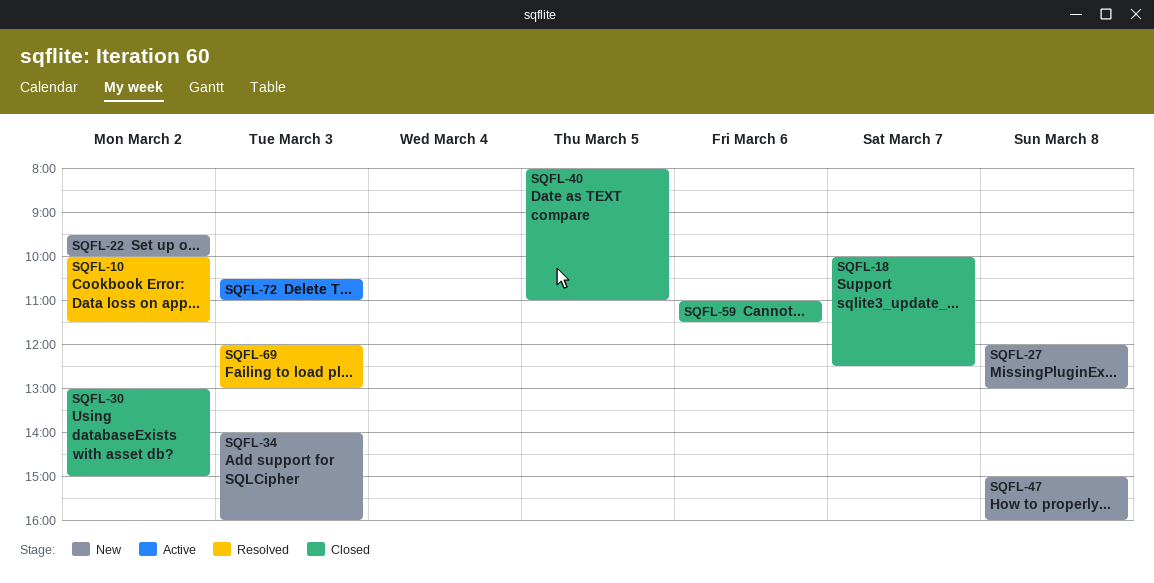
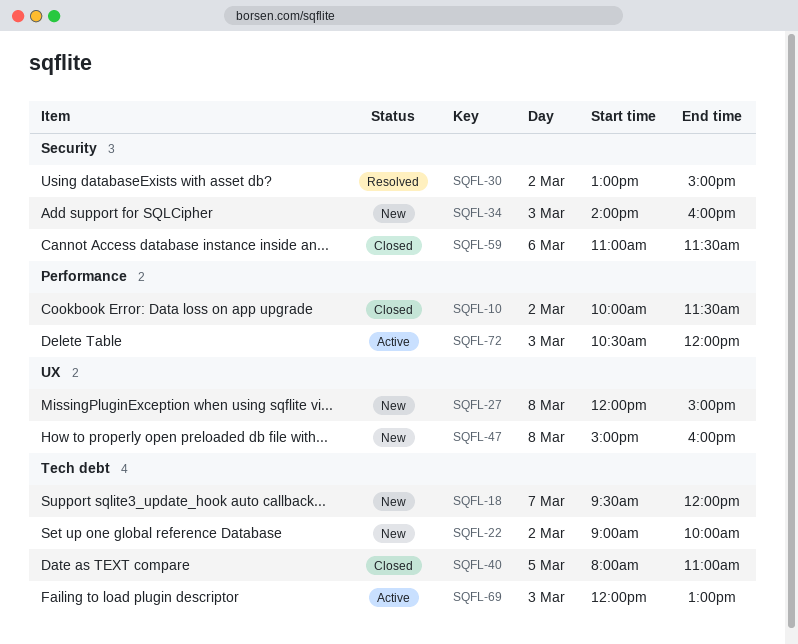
SQFL-10, status: Resolved -> Closed
SQFL-18, status: Closed -> New
SQFL-18, begins: 10:00 -> 09:30
SQFL-18, ends: 12:30 -> 12:00
SQFL-22, begins: 09:30 -> 09:00
SQFL-27, ends: 13:00 -> 15:00
SQFL-30, status: Closed -> Resolved
SQFL-69, status: Resolved -> Active
SQFL-72, ends: 11:00 -> 12:00

